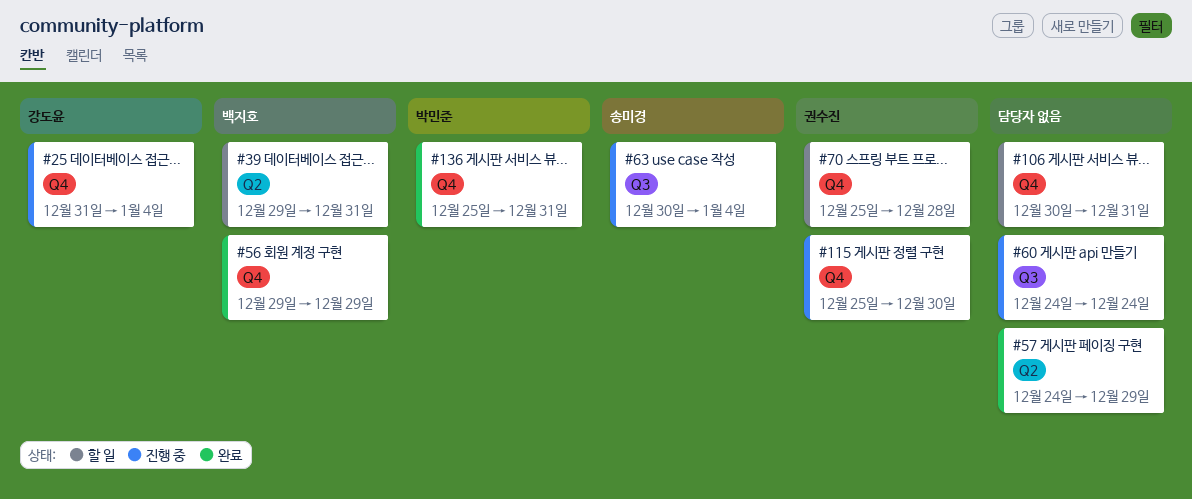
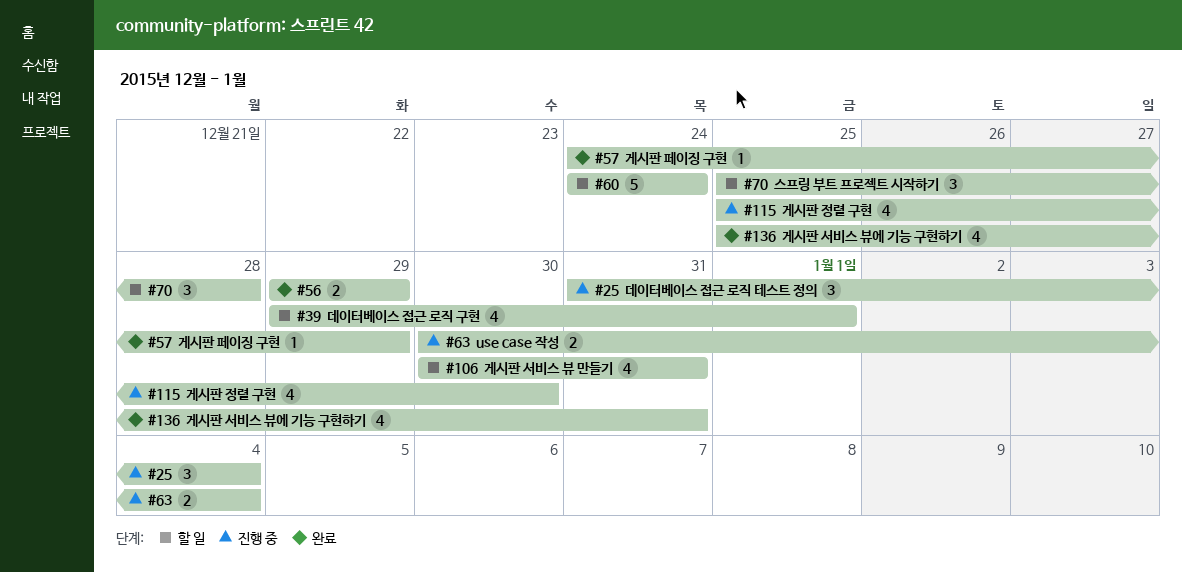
#39, due: Dec 31 -> Jan 1
#60, status: 진행 중 -> 할 일

